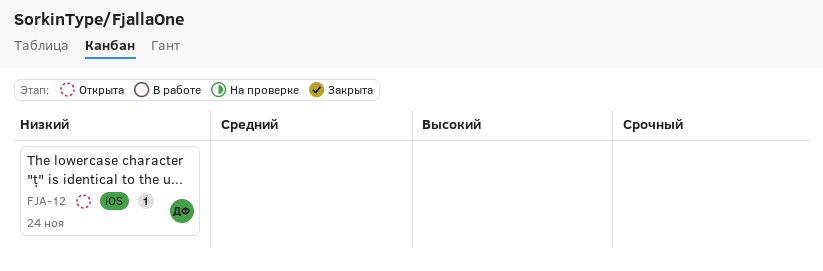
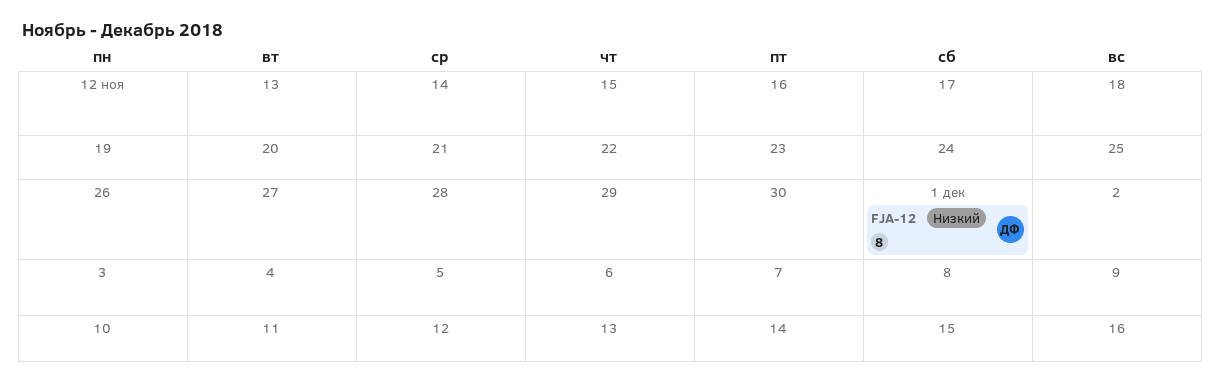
FJA-12, estimate: 1 -> 8
FJA-12, due: Nov 24 -> Dec 1

